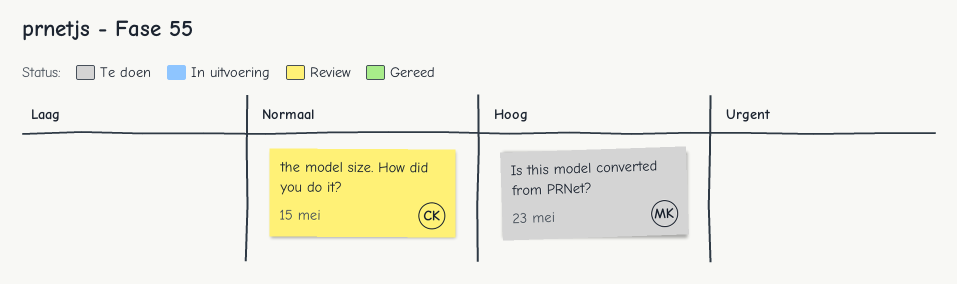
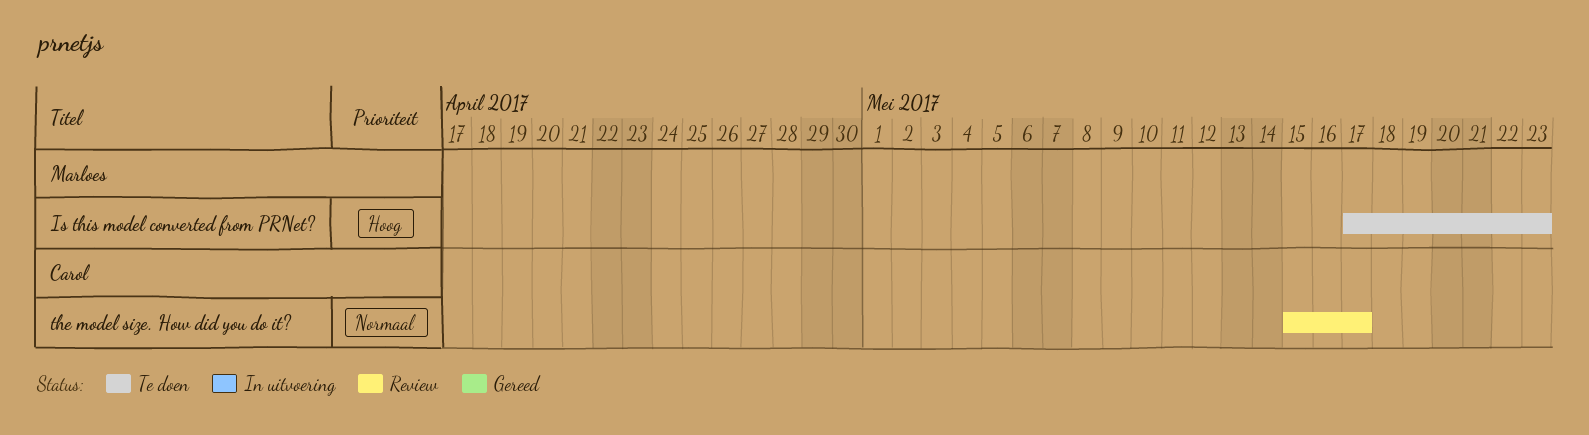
the model size. How did you do it?, due: May 15 -> May 17

